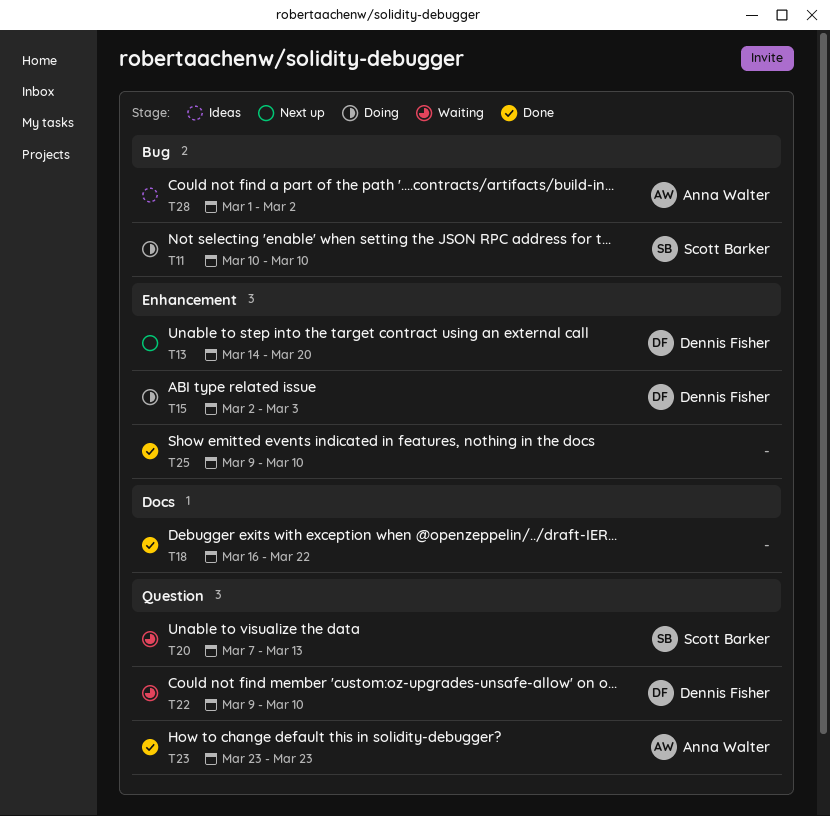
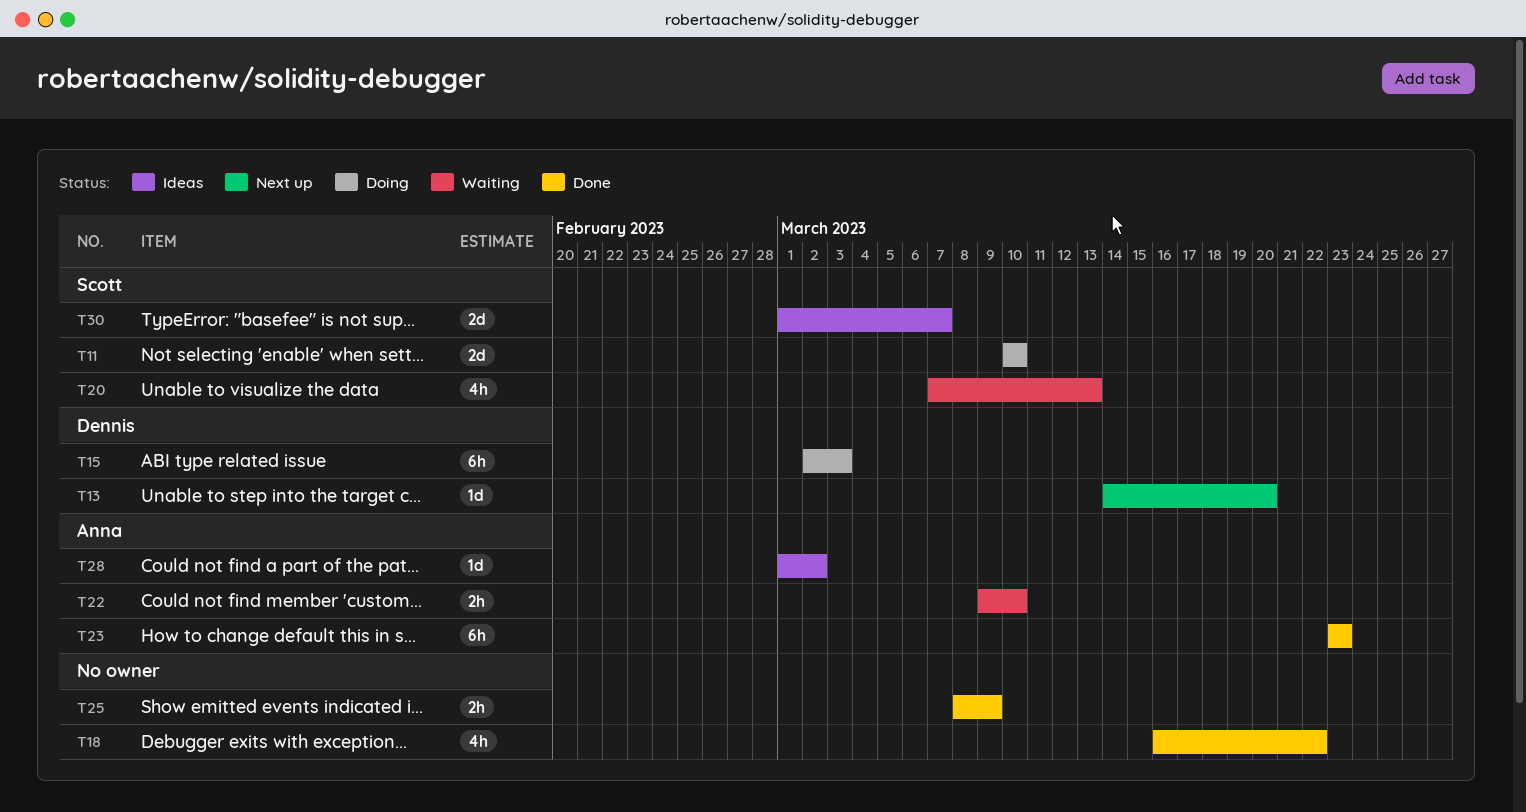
T22, owner: Dennis Fisher -> Anna Walter
T25, start: Mar 9 -> Mar 8
T25, due: Mar 10 -> Mar 9
T30: none -> present

